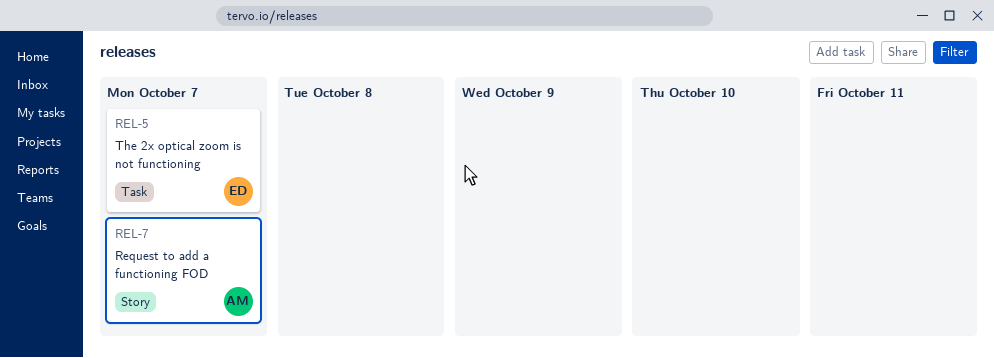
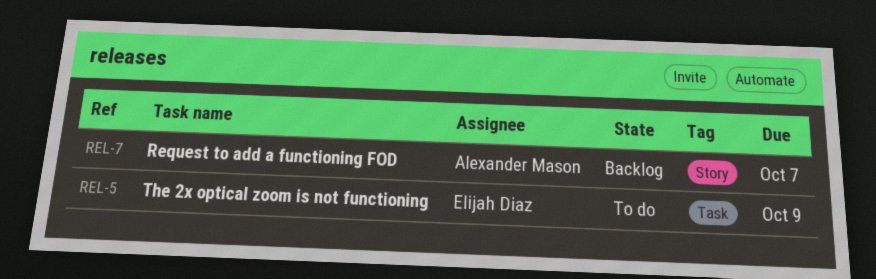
REL-5, due: Oct 7 -> Oct 9

